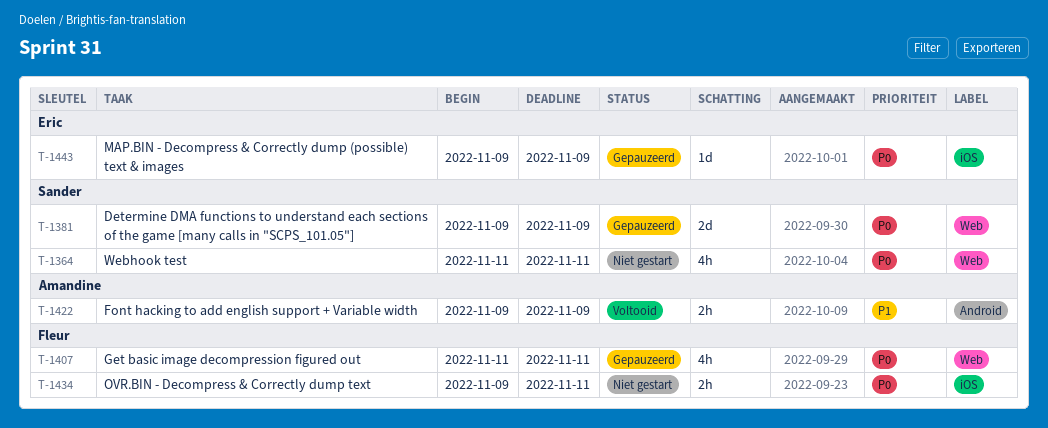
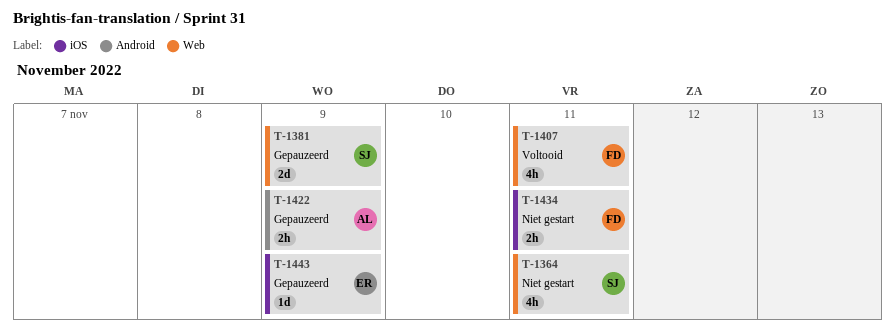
T-1407, status: Gepauzeerd -> Voltooid
T-1422, status: Voltooid -> Gepauzeerd

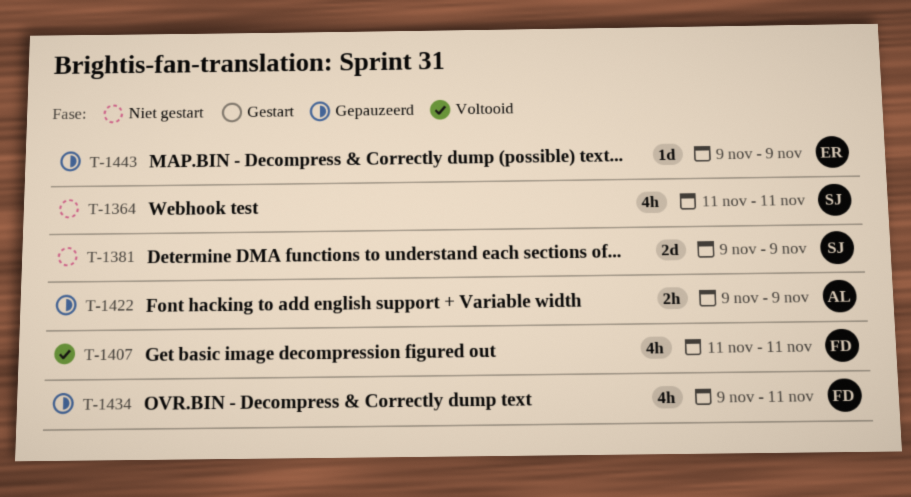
T-1381, status: Gepauzeerd -> Niet gestart
T-1434, status: Niet gestart -> Gepauzeerd
T-1434, estimate: 2h -> 4h

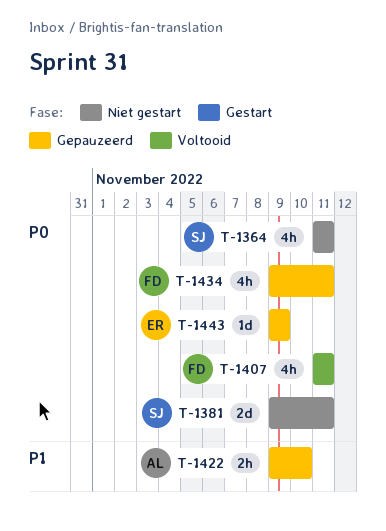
T-1381, due: Nov 9 -> Nov 11
T-1422, due: Nov 9 -> Nov 10

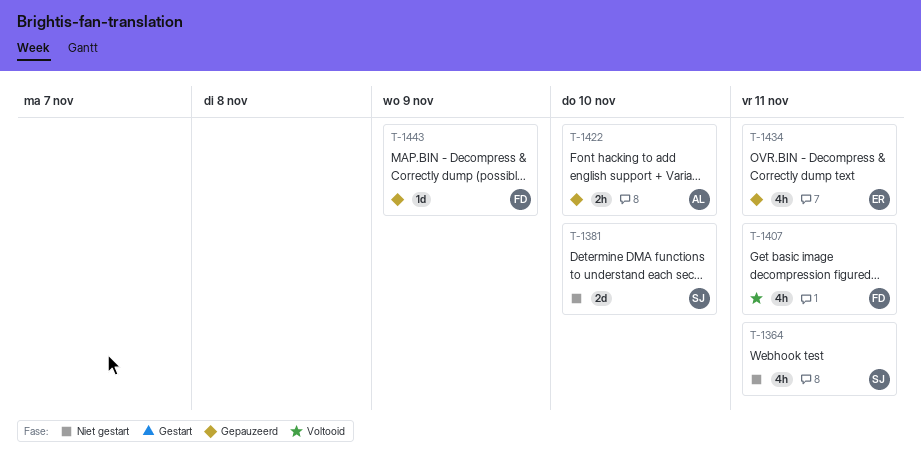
T-1381, due: Nov 11 -> Nov 10
T-1434, owner: FD -> ER
T-1443, owner: ER -> FD

